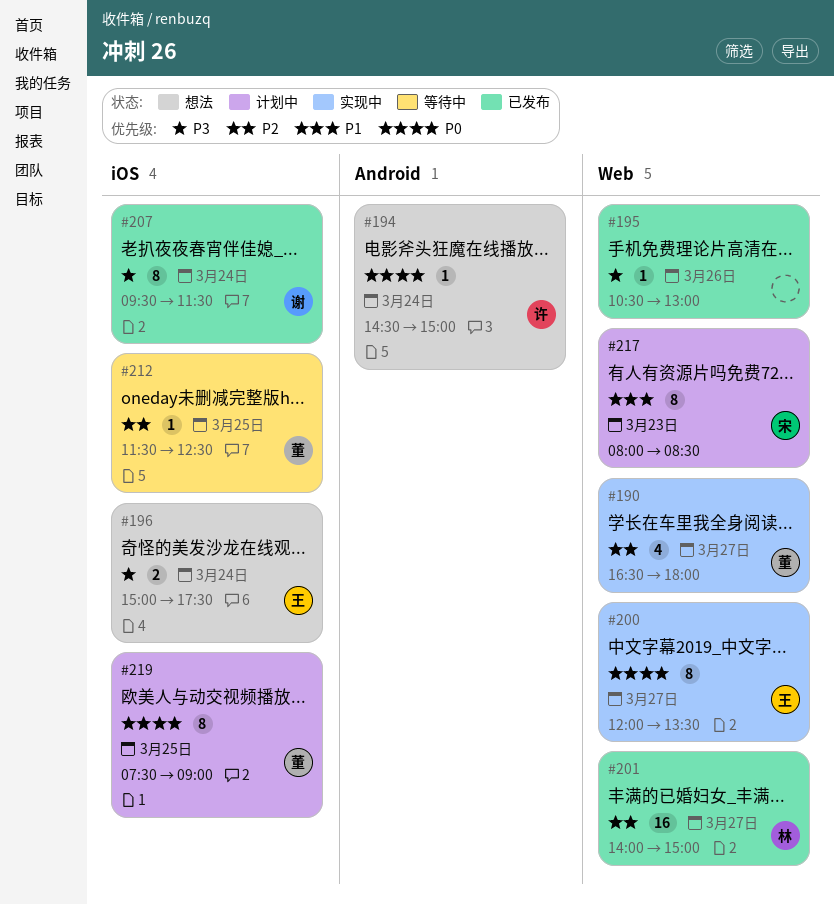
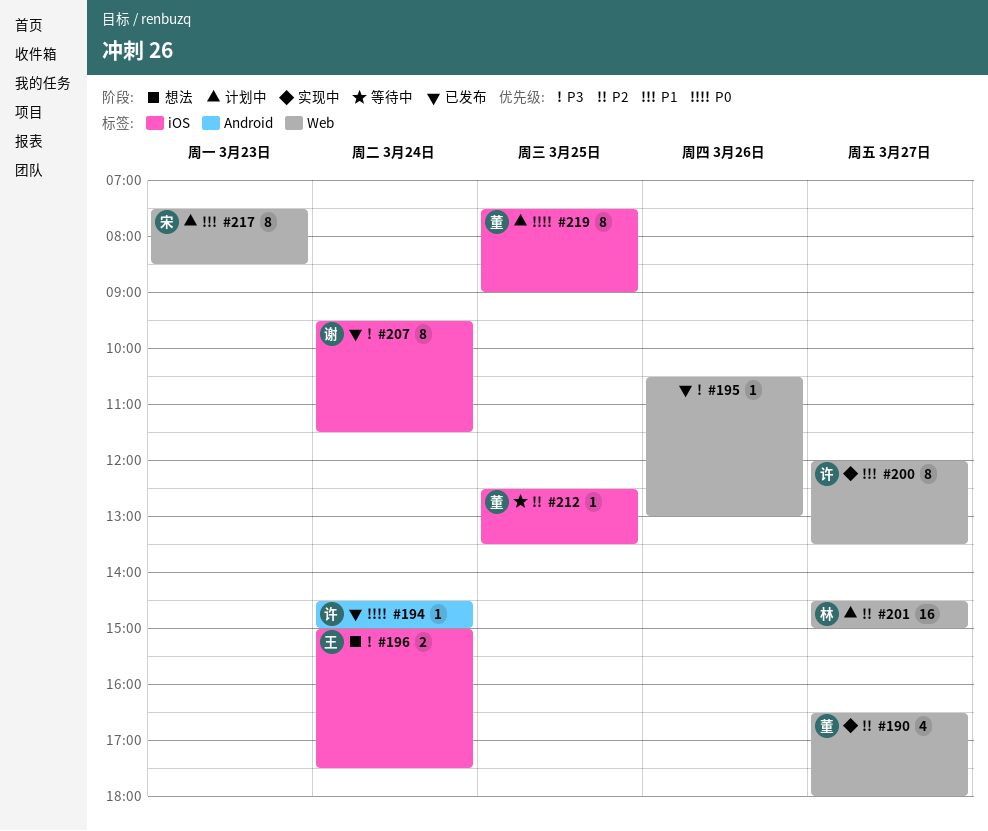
#194, status: 想法 -> 已发布
#200, owner: 王 -> 许
#200, priority: P0 -> P1
#201, status: 已发布 -> 计划中
#201, begins: 14:00 -> 14:30
#212, begins: 11:30 -> 12:30
#212, ends: 12:30 -> 13:30
#217, begins: 08:00 -> 07:30

